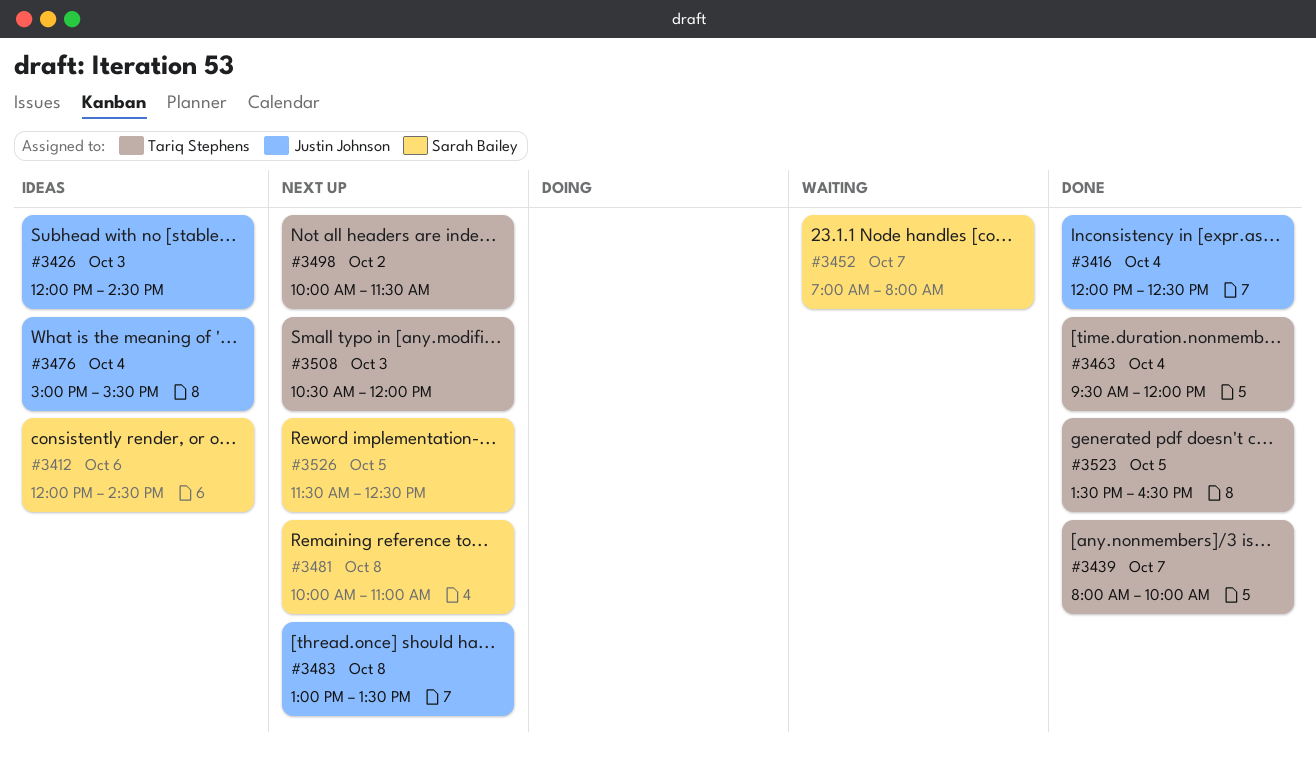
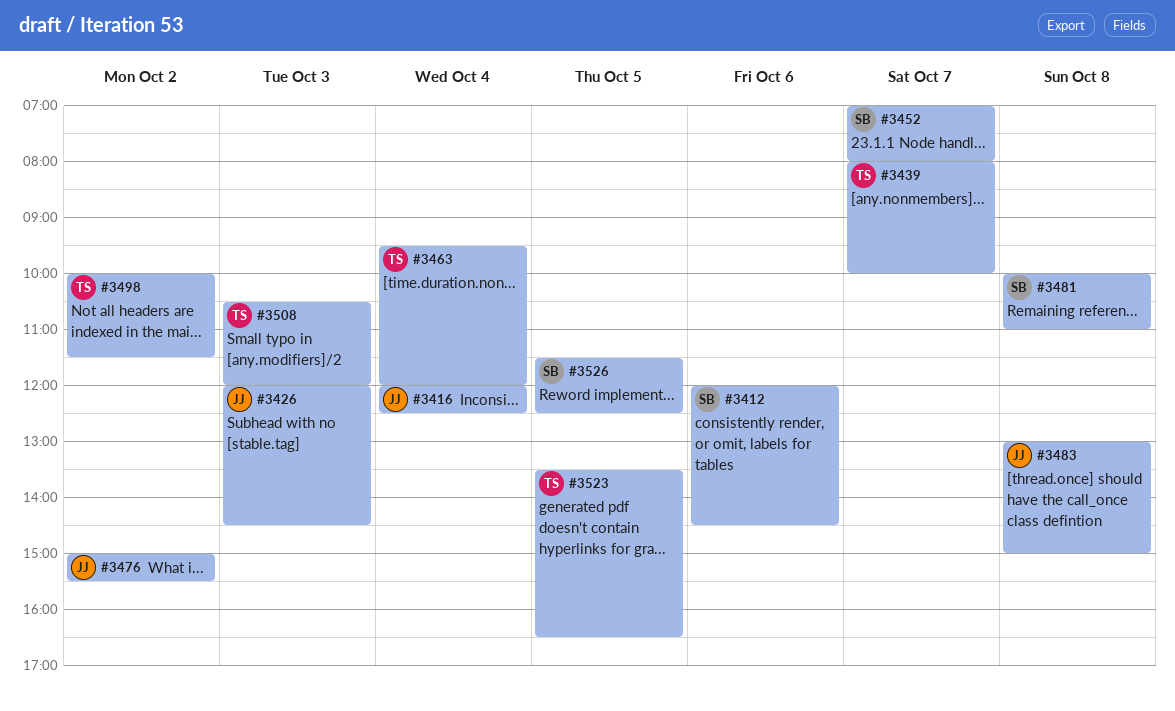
#3476, day: Oct 4 -> Oct 2
#3483, ends: 13:30 -> 15:00

